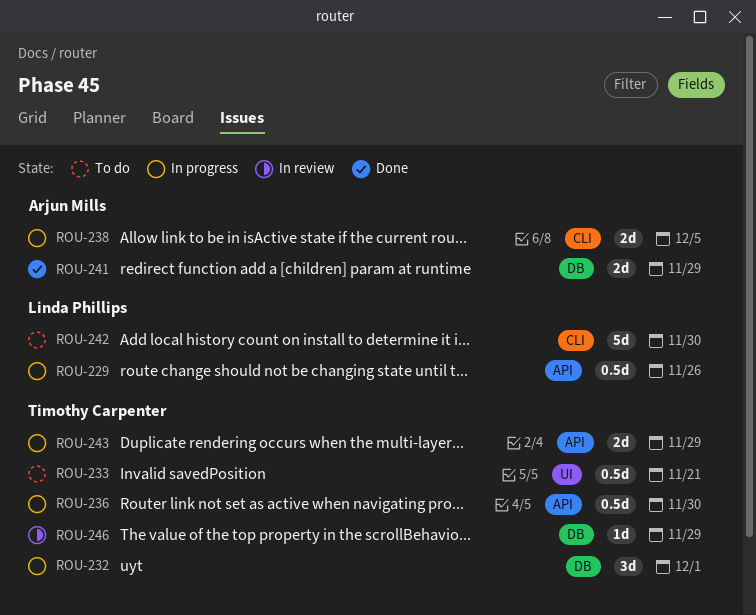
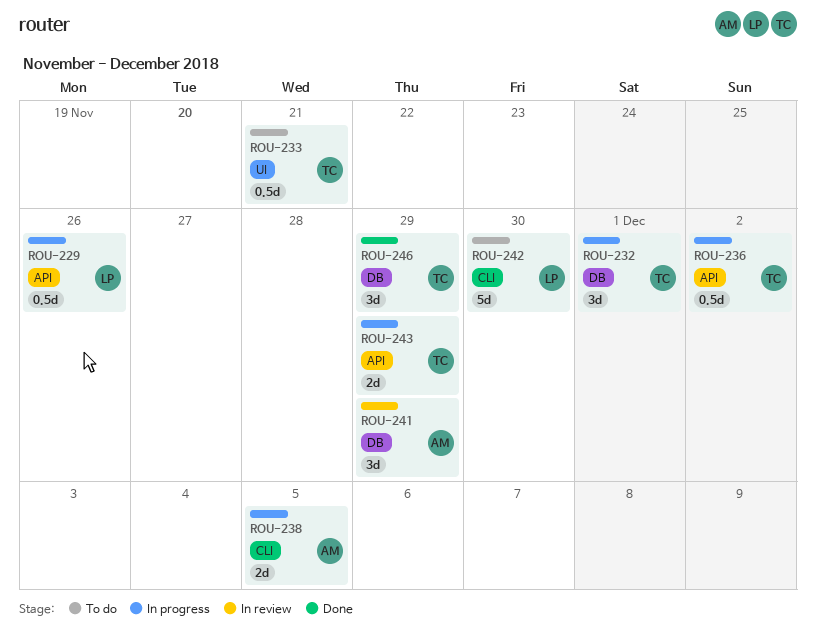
ROU-236, due: Nov 30 -> Dec 2
ROU-241, status: Done -> In review
ROU-241, estimate: 2d -> 3d
ROU-246, status: In review -> Done
ROU-246, estimate: 1d -> 3d

